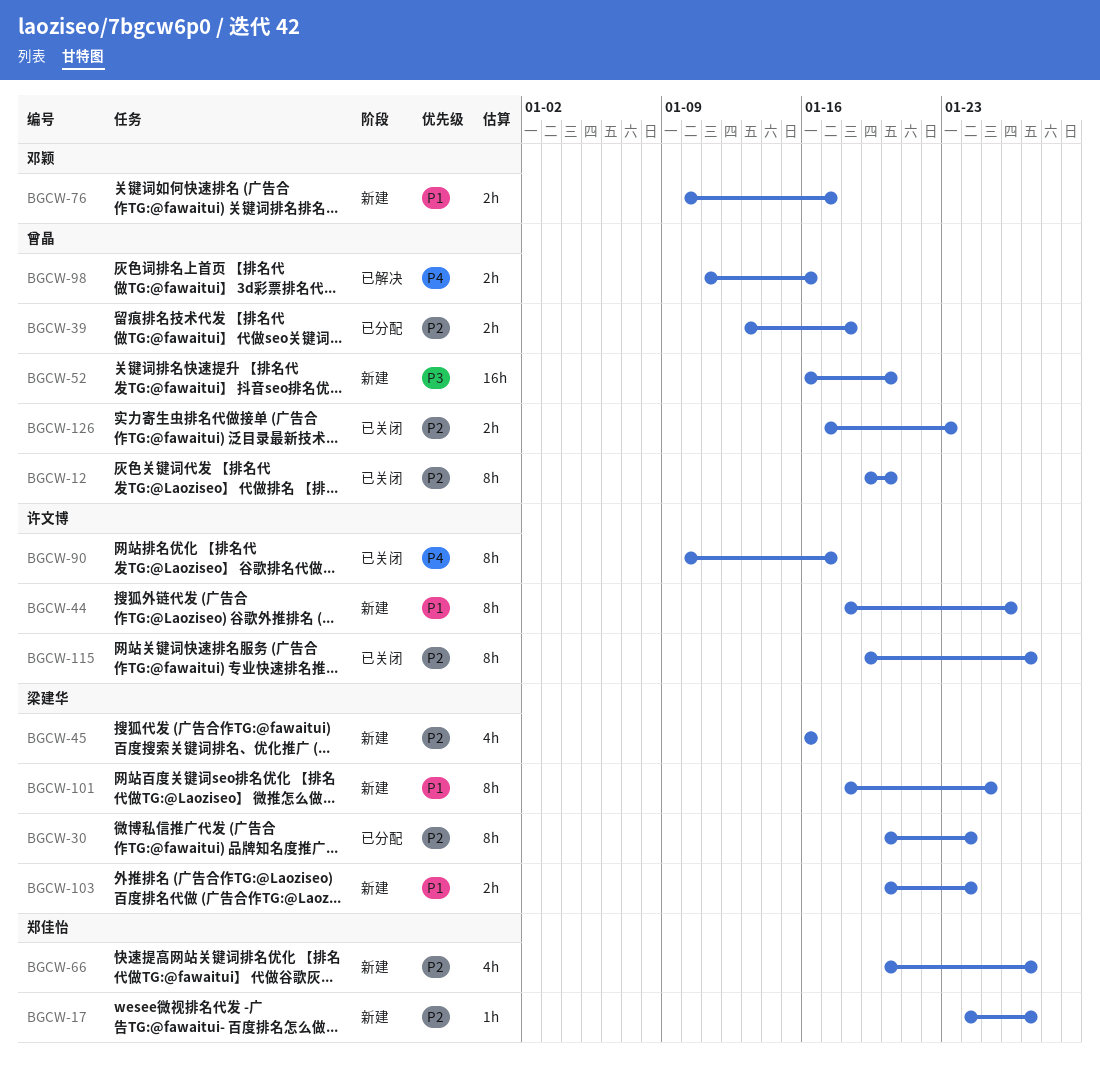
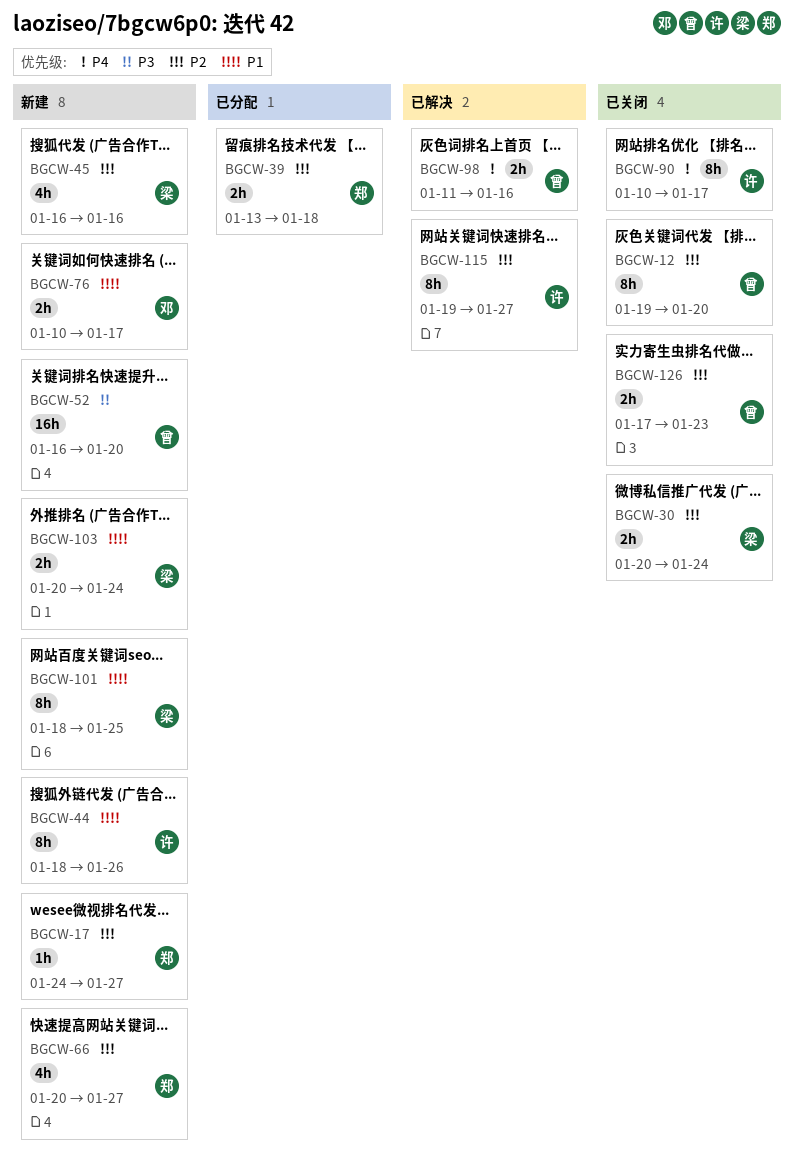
BGCW-30, status: 已分配 -> 已关闭
BGCW-30, estimate: 8h -> 2h
BGCW-39, owner: 曾晶 -> 郑佳怡
BGCW-115, status: 已关闭 -> 已解决

